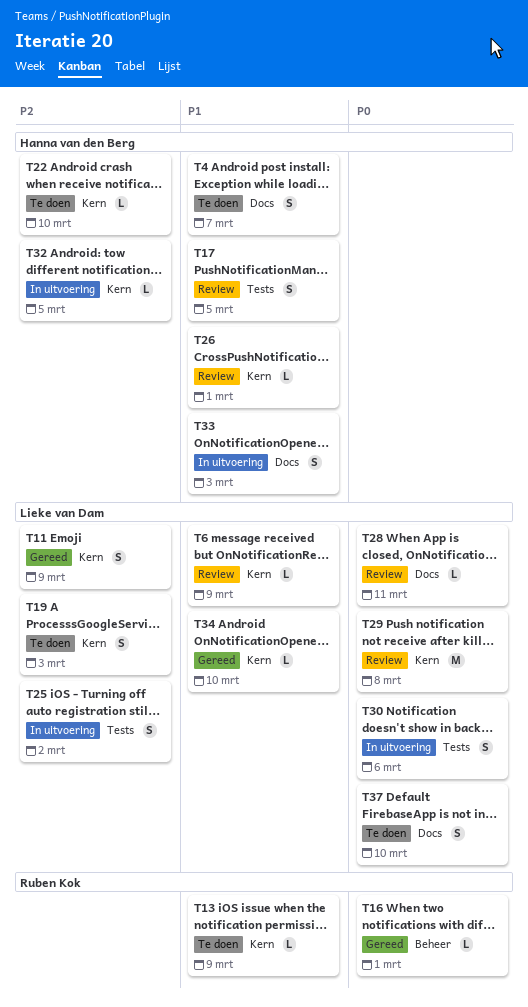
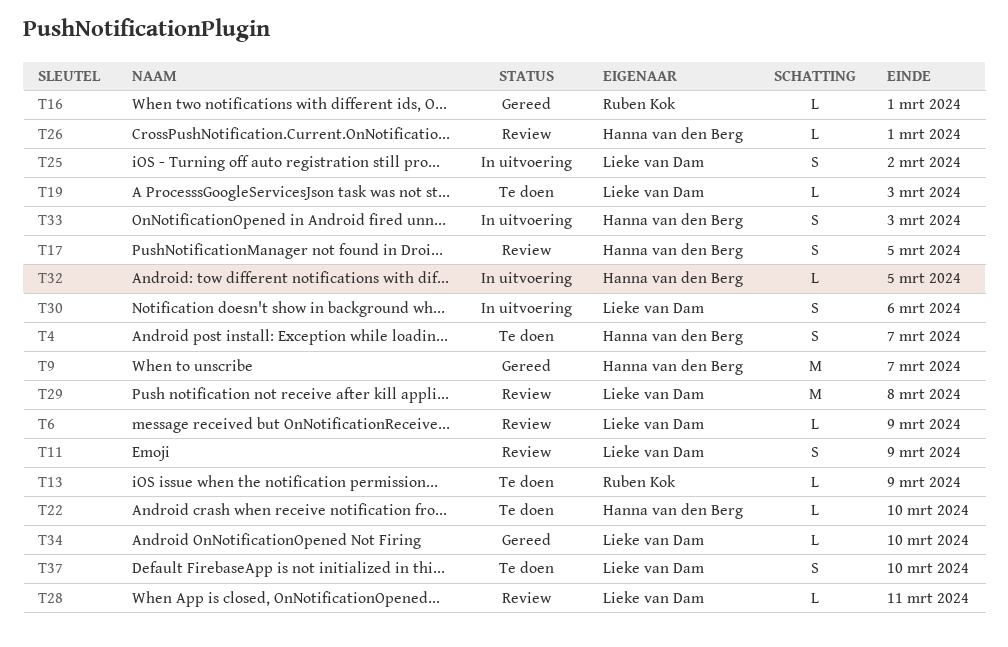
T9: none -> present
T11, status: Gereed -> Review
T19, estimate: S -> L

